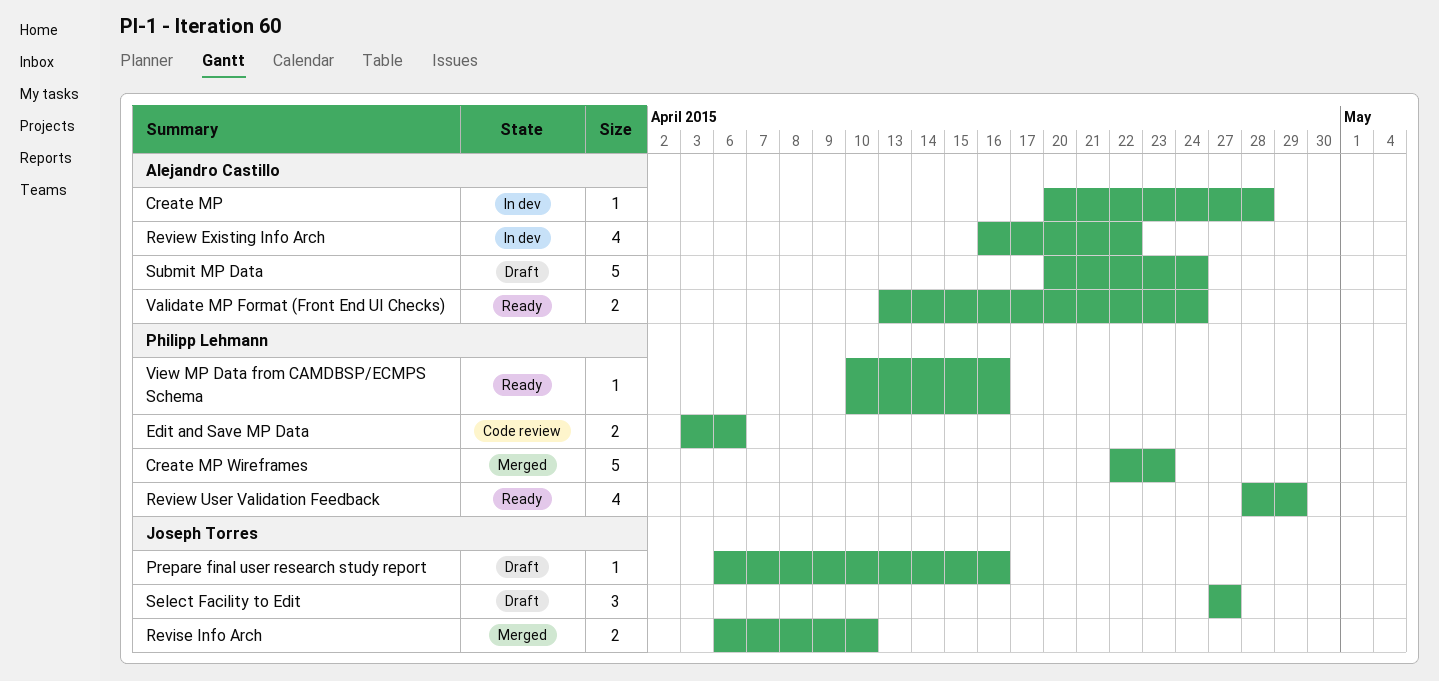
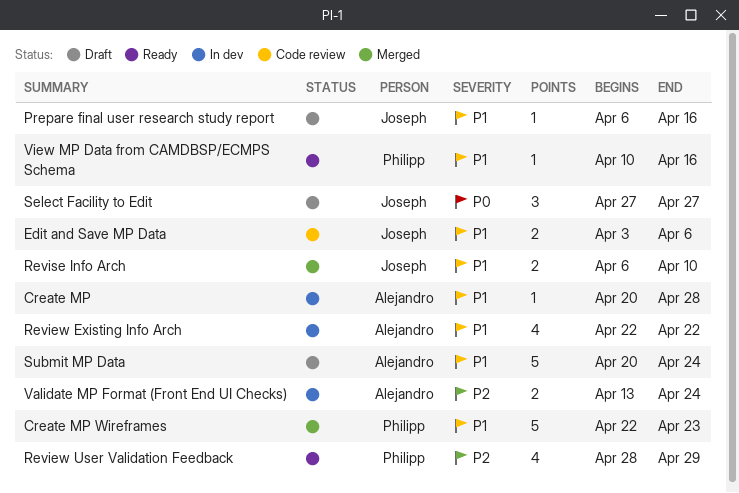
Edit and Save MP Data, owner: Philipp Lehmann -> Joseph Torres
Review Existing Info Arch, start: Apr 16 -> Apr 22
Validate MP Format (Front End UI Checks), status: Ready -> In dev

